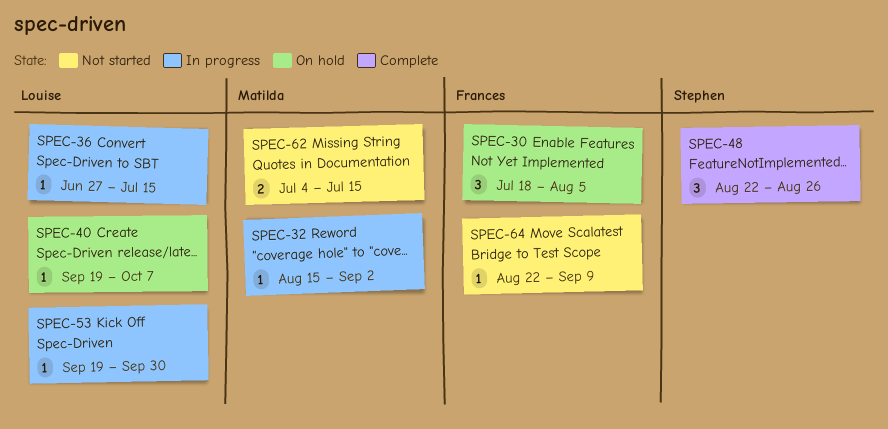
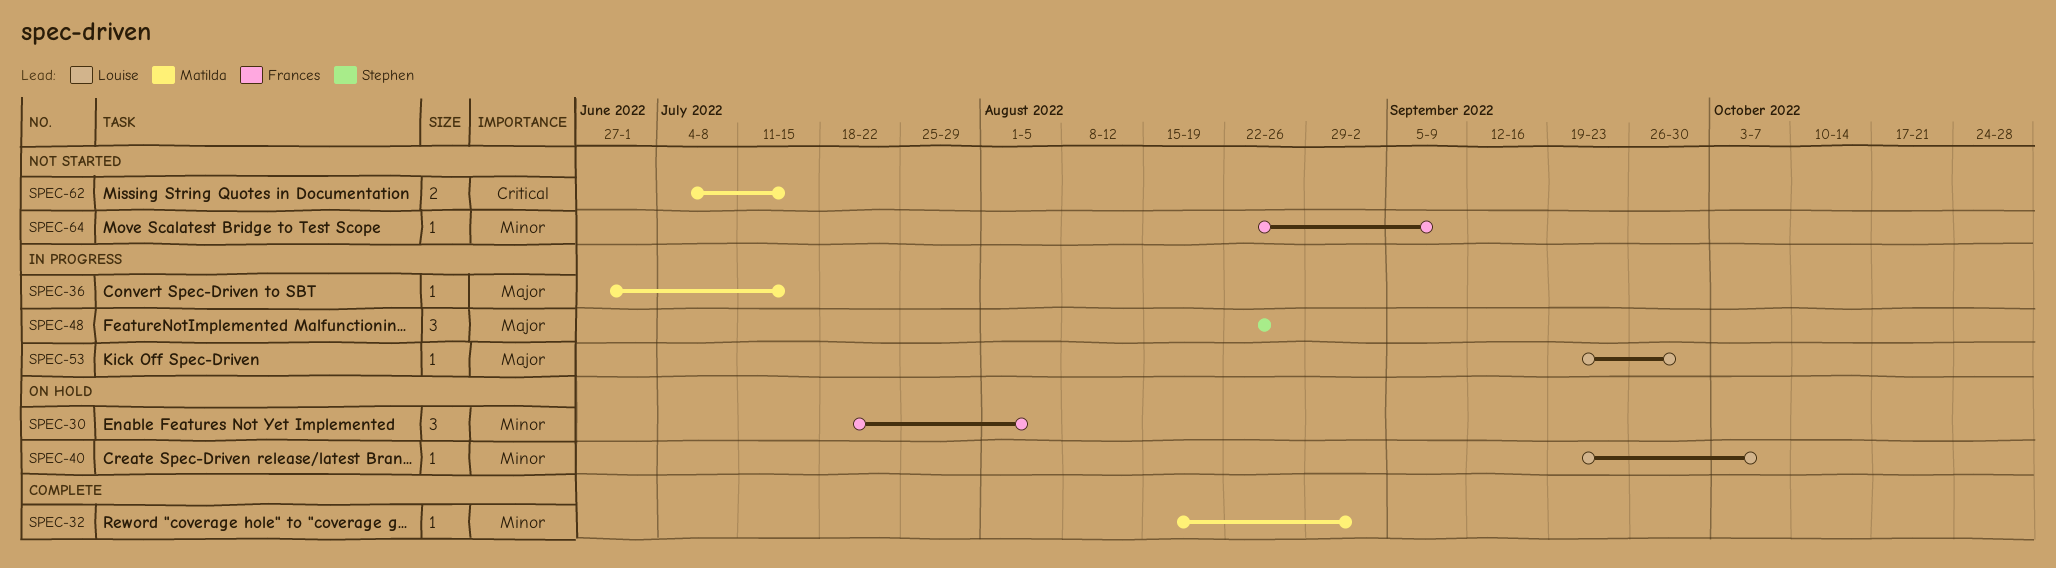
SPEC-32, status: In progress -> Complete
SPEC-36, owner: Louise -> Matilda
SPEC-48, status: Complete -> In progress

